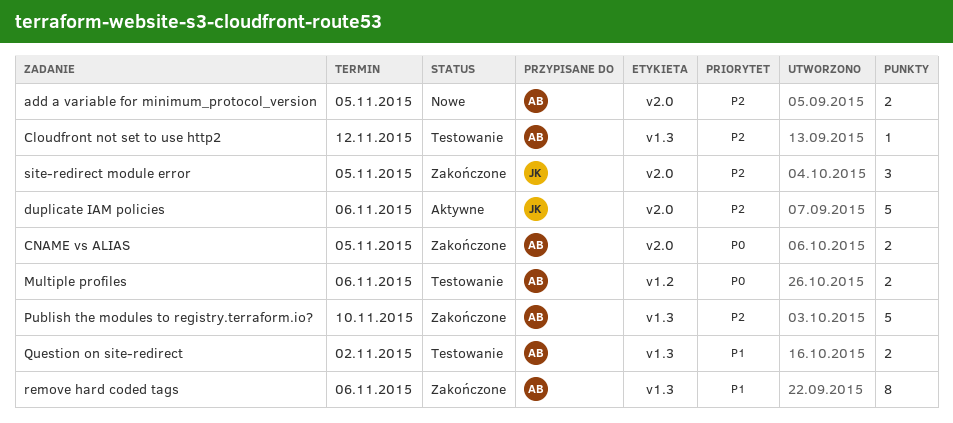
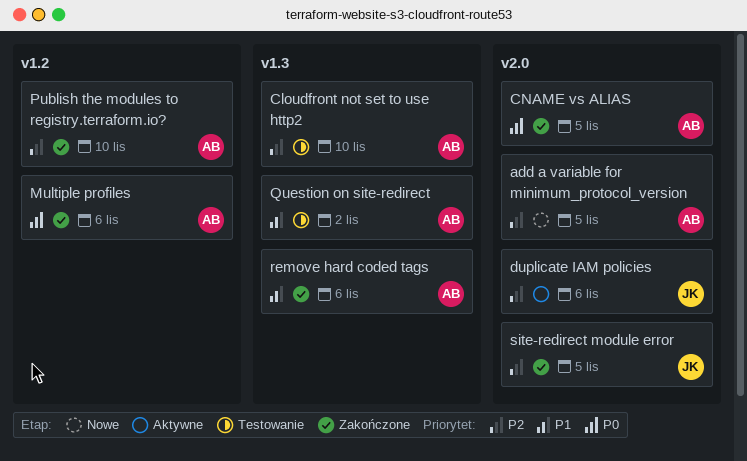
Cloudfront not set to use http2, due: Nov 12 -> Nov 10
Multiple profiles, status: Testowanie -> Zakończone
Publish the modules to registry.terraform.io?, label: v1.3 -> v1.2

